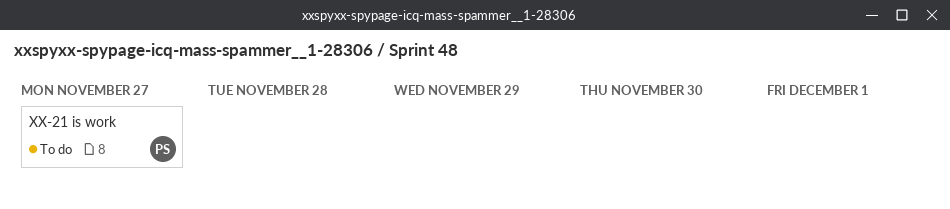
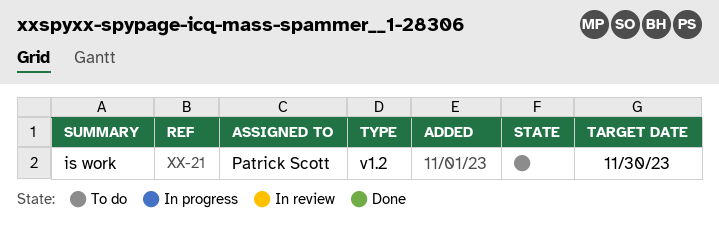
XX-21, due: Nov 27 -> Nov 30

